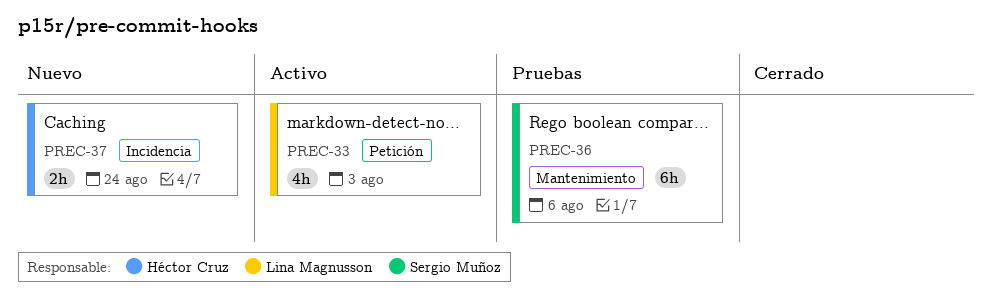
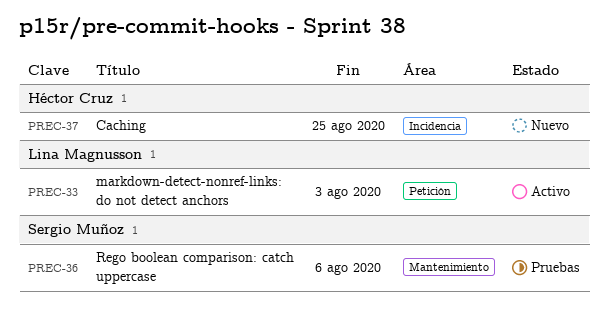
PREC-37, due: Aug 24 -> Aug 25

